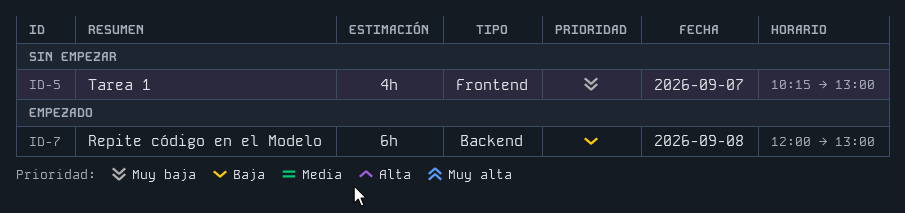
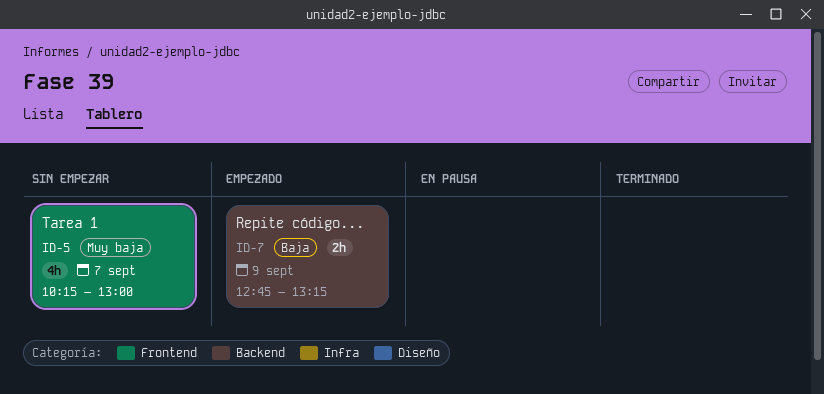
ID-7, estimate: 6h -> 2h
ID-7, day: Sep 8 -> Sep 9
ID-7, begins: 12:00 -> 12:45
ID-7, ends: 13:00 -> 13:15

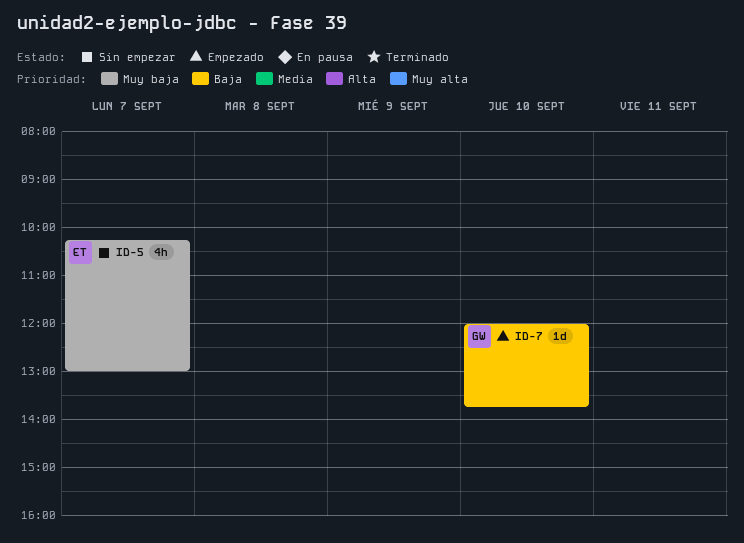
ID-7, estimate: 2h -> 1d
ID-7, day: Sep 9 -> Sep 10
ID-7, begins: 12:45 -> 12:00
ID-7, ends: 13:15 -> 13:45

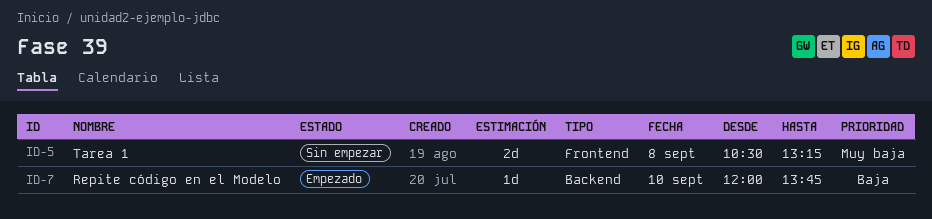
ID-5, estimate: 4h -> 2d
ID-5, day: Sep 7 -> Sep 8
ID-5, begins: 10:15 -> 10:30
ID-5, ends: 13:00 -> 13:15

